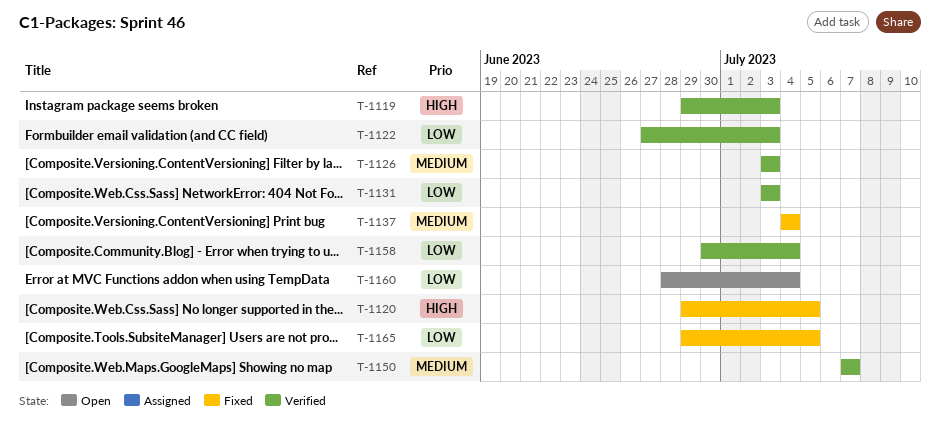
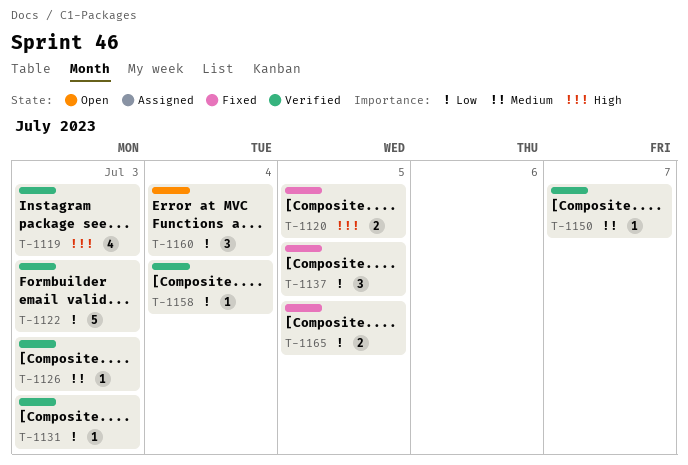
T-1137, priority: Medium -> Low
T-1137, due: Jul 4 -> Jul 5

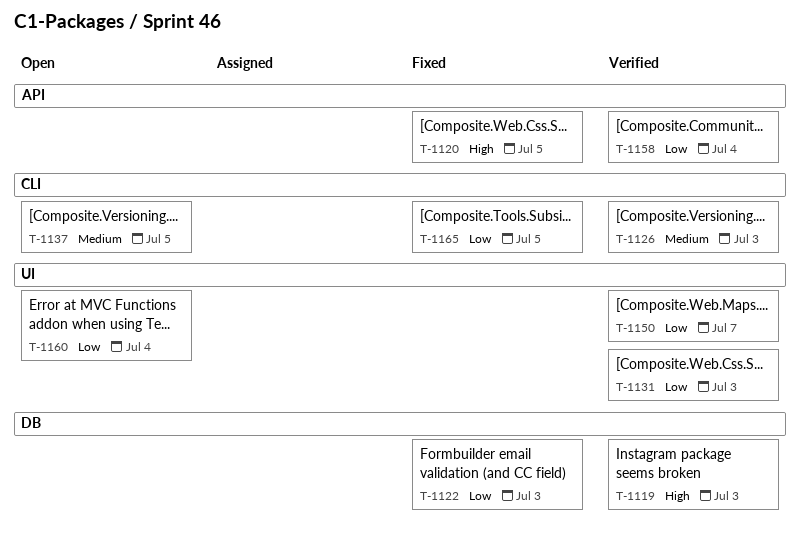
T-1122, status: Verified -> Fixed
T-1137, status: Fixed -> Open
T-1137, priority: Low -> Medium
T-1150, priority: Medium -> Low

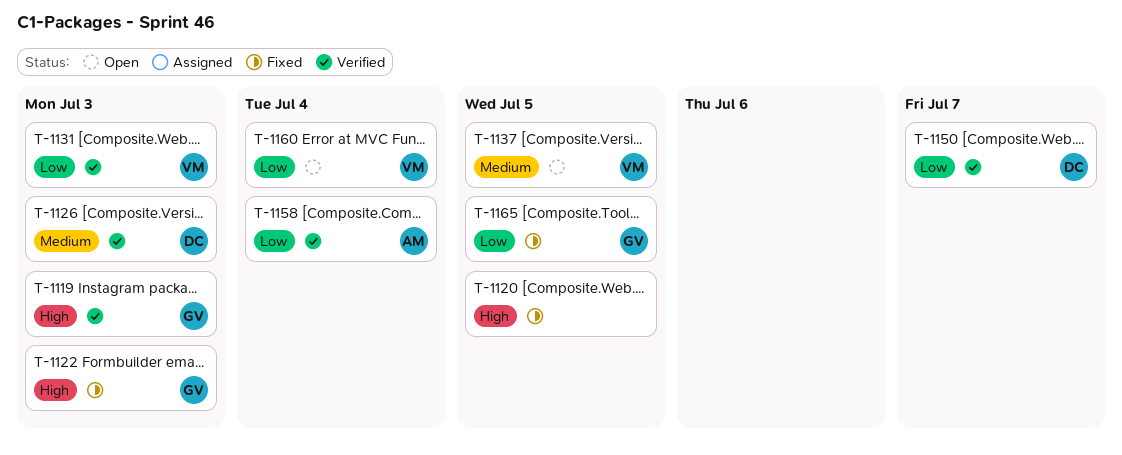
T-1122, priority: Low -> High

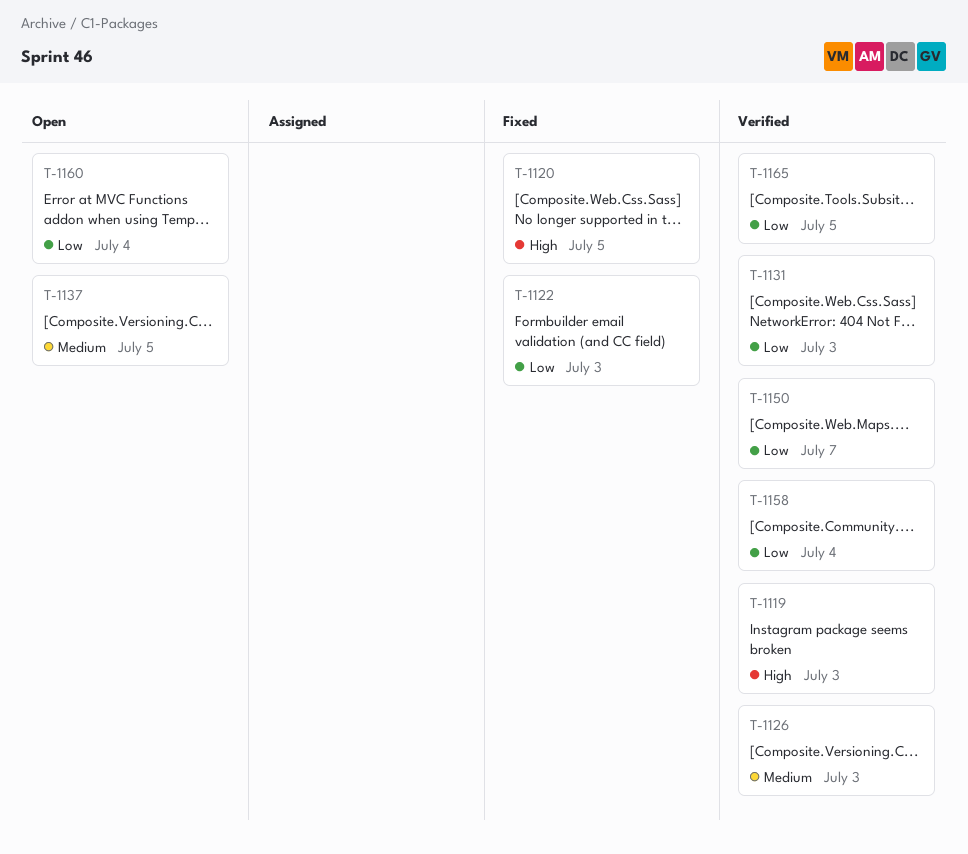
T-1122, priority: High -> Low
T-1165, status: Fixed -> Verified

